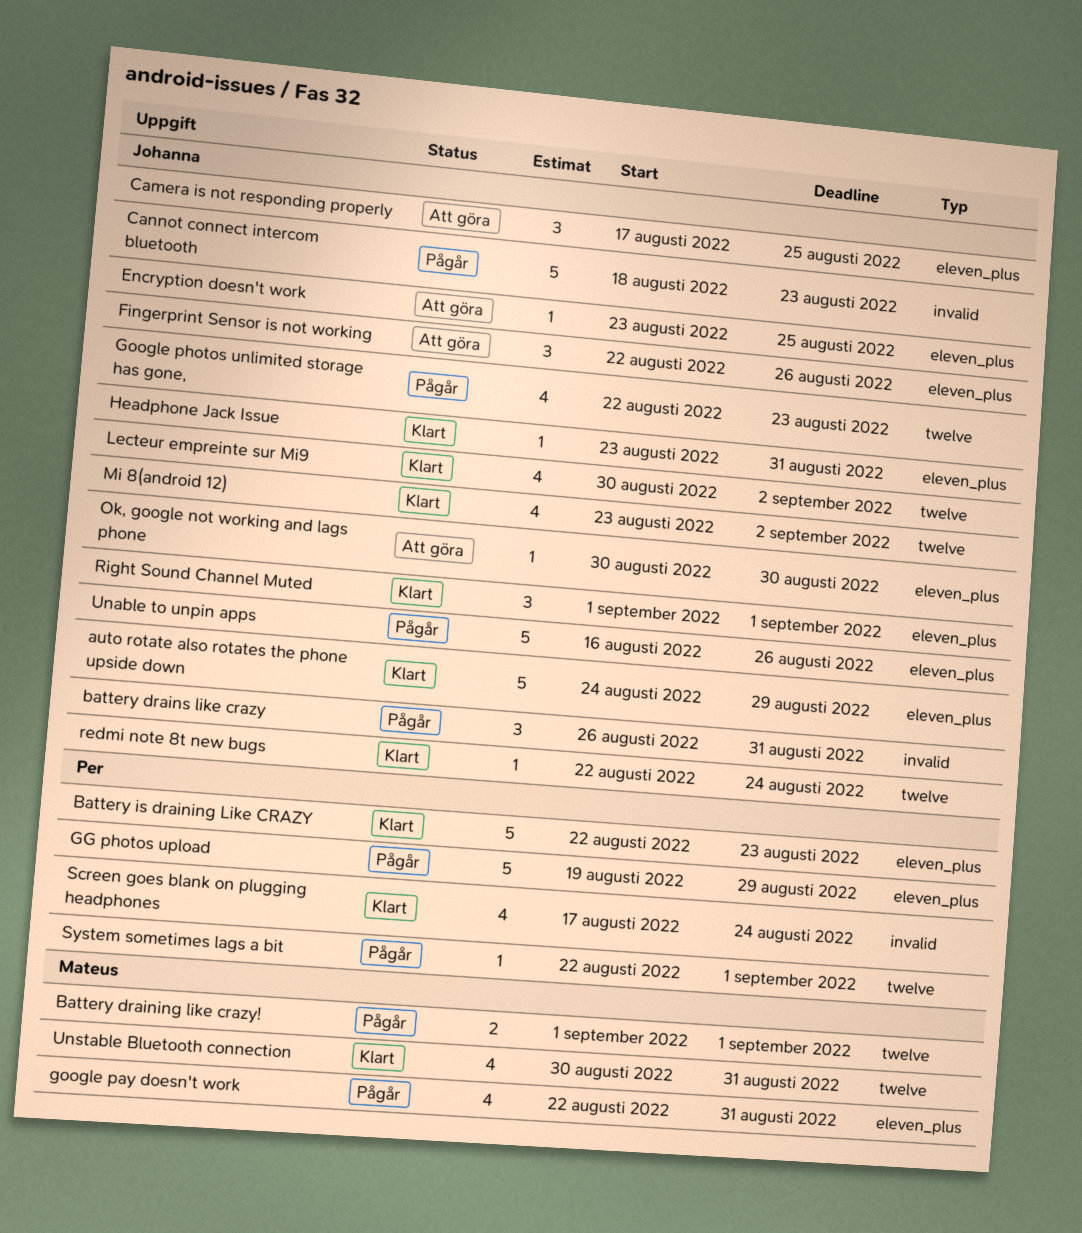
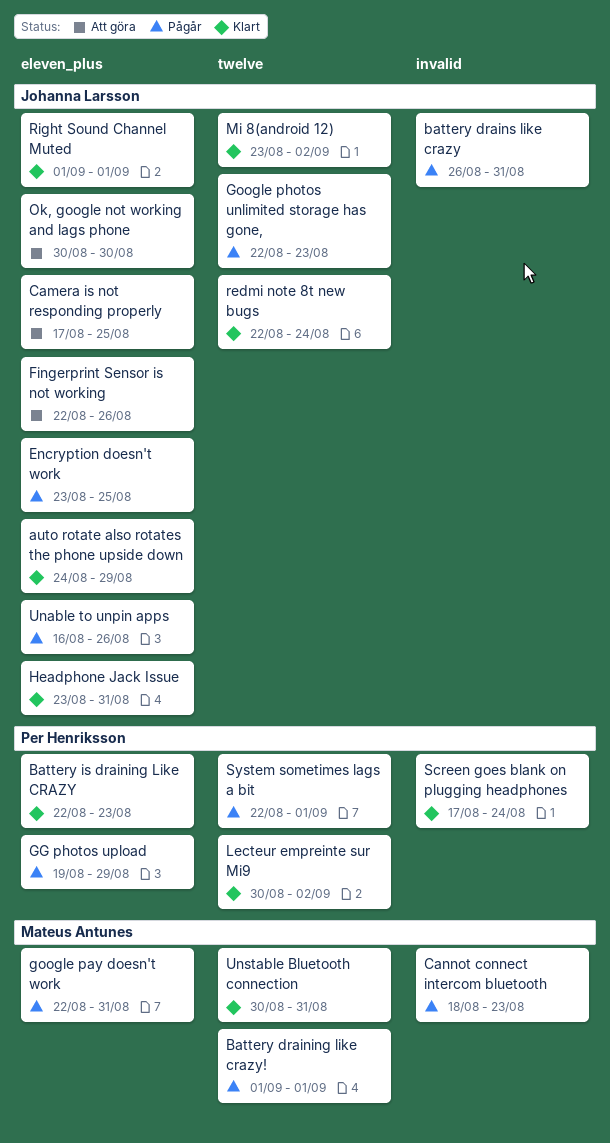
Cannot connect intercom bluetooth, owner: Johanna Larsson -> Mateus Antunes
Encryption doesn't work, status: Att göra -> Pågår
Lecteur empreinte sur Mi9, owner: Johanna Larsson -> Per Henriksson

